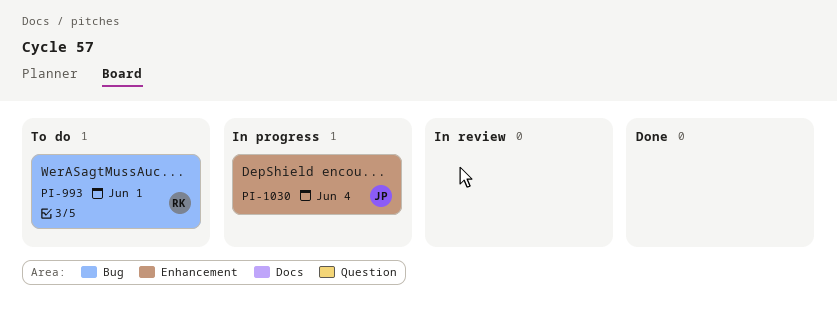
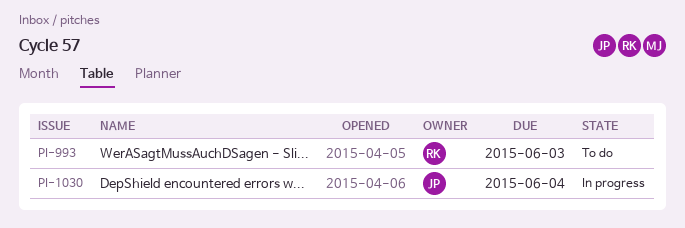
PI-993, due: Jun 1 -> Jun 3

